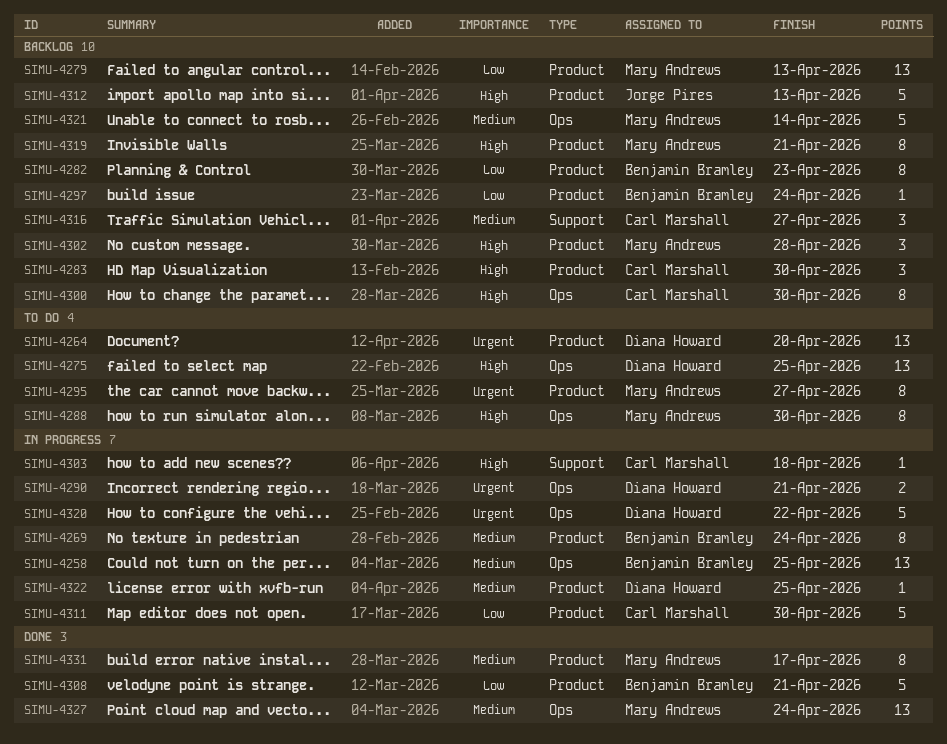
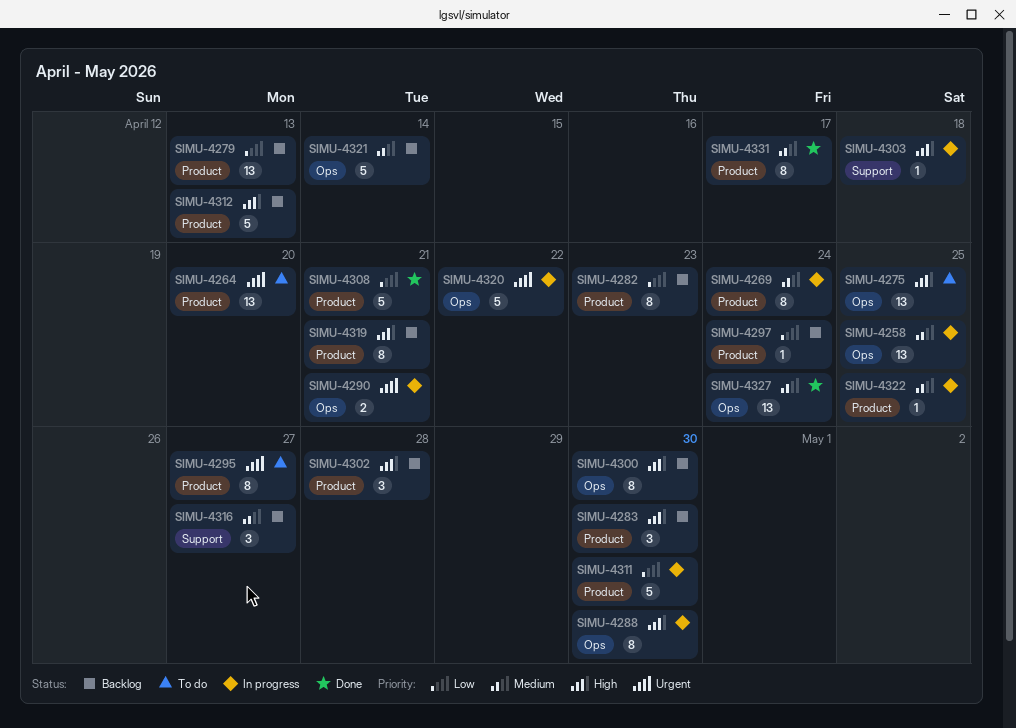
SIMU-4288, status: To do -> In progress

